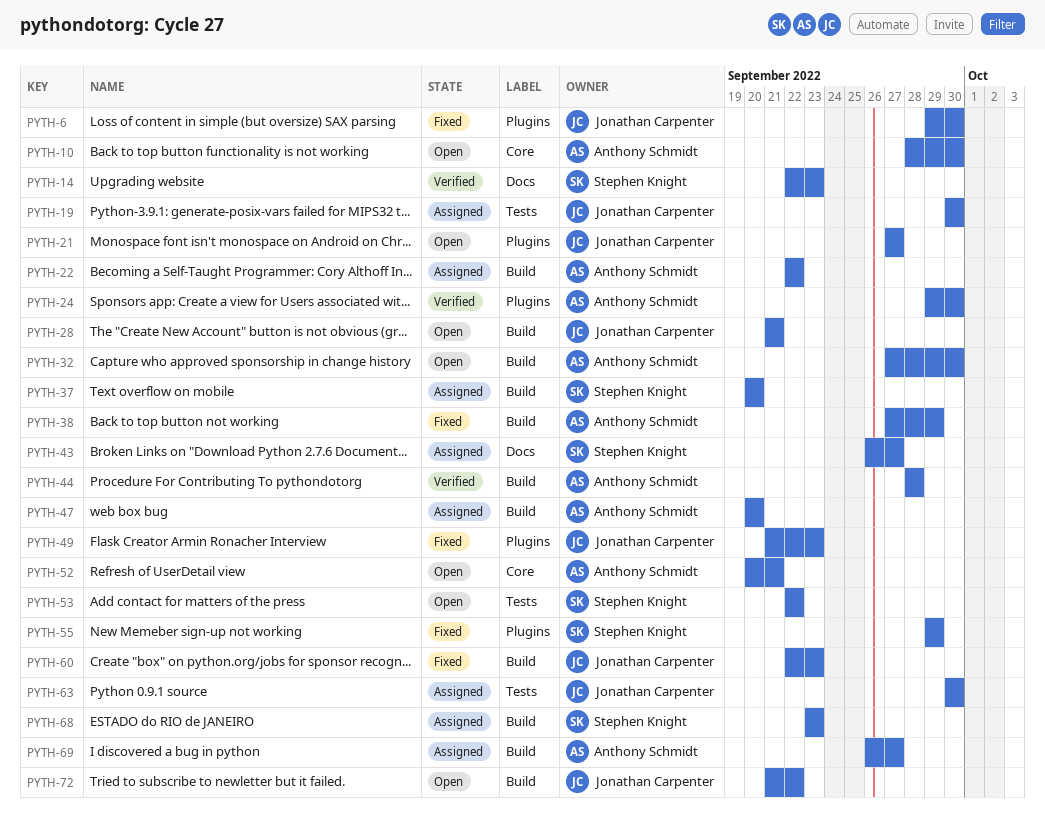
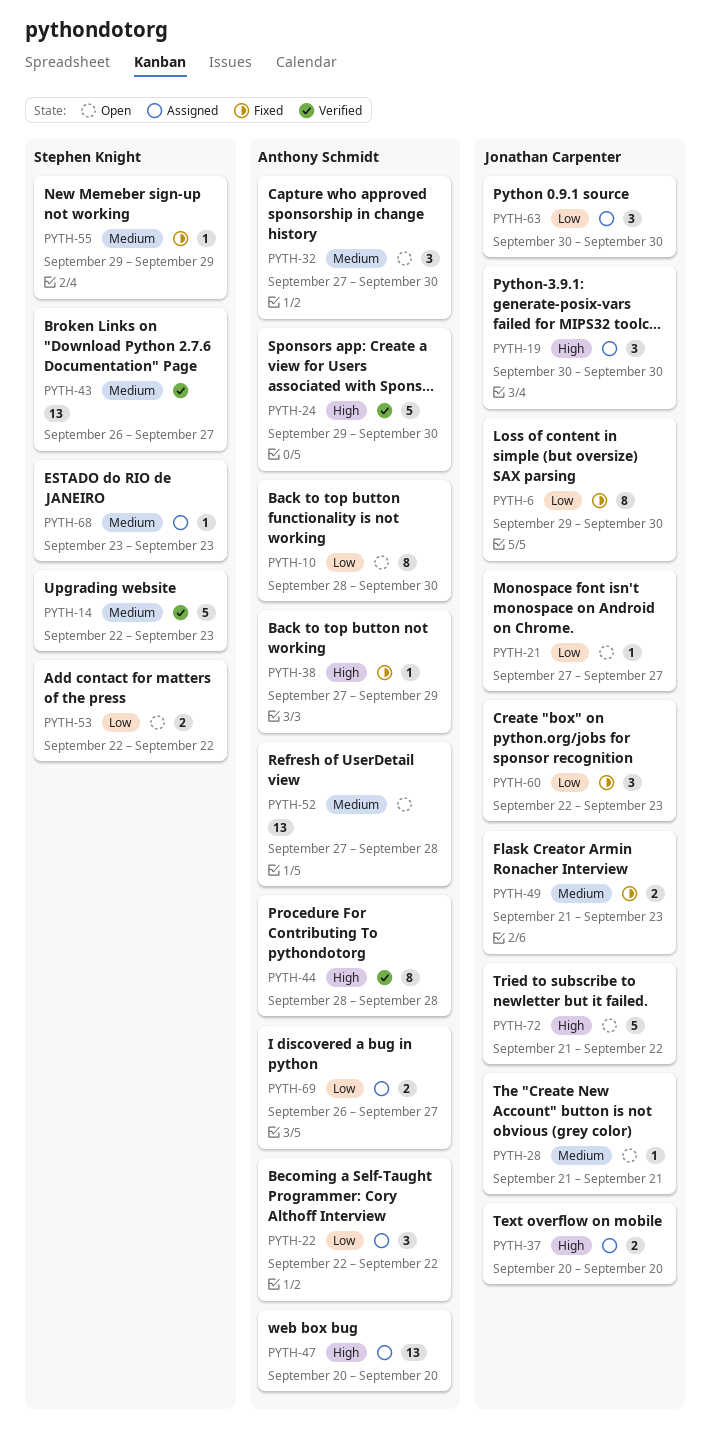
PYTH-37, owner: Stephen Knight -> Jonathan Carpenter
PYTH-43, status: Assigned -> Verified
PYTH-52, start: Sep 20 -> Sep 27
PYTH-52, due: Sep 21 -> Sep 28

